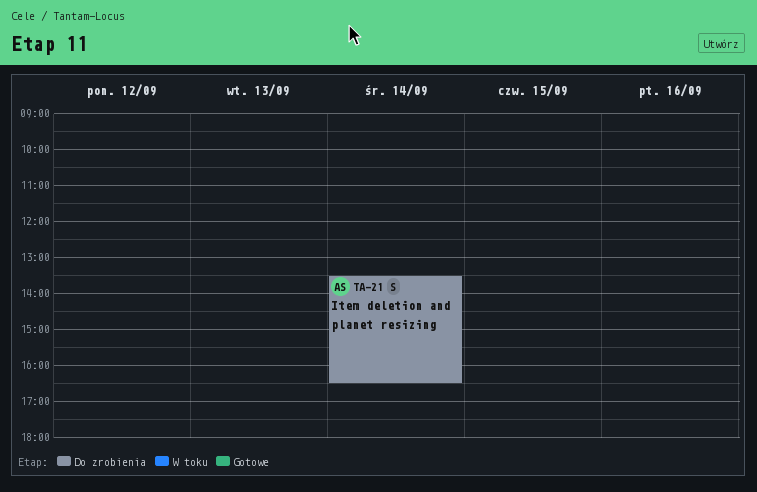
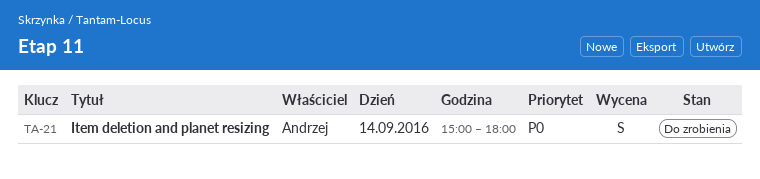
TA-21, begins: 13:30 -> 15:00
TA-21, ends: 16:30 -> 18:00

